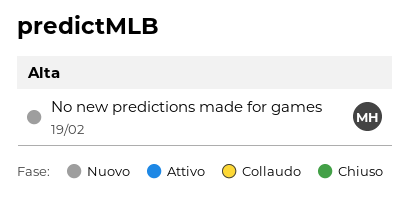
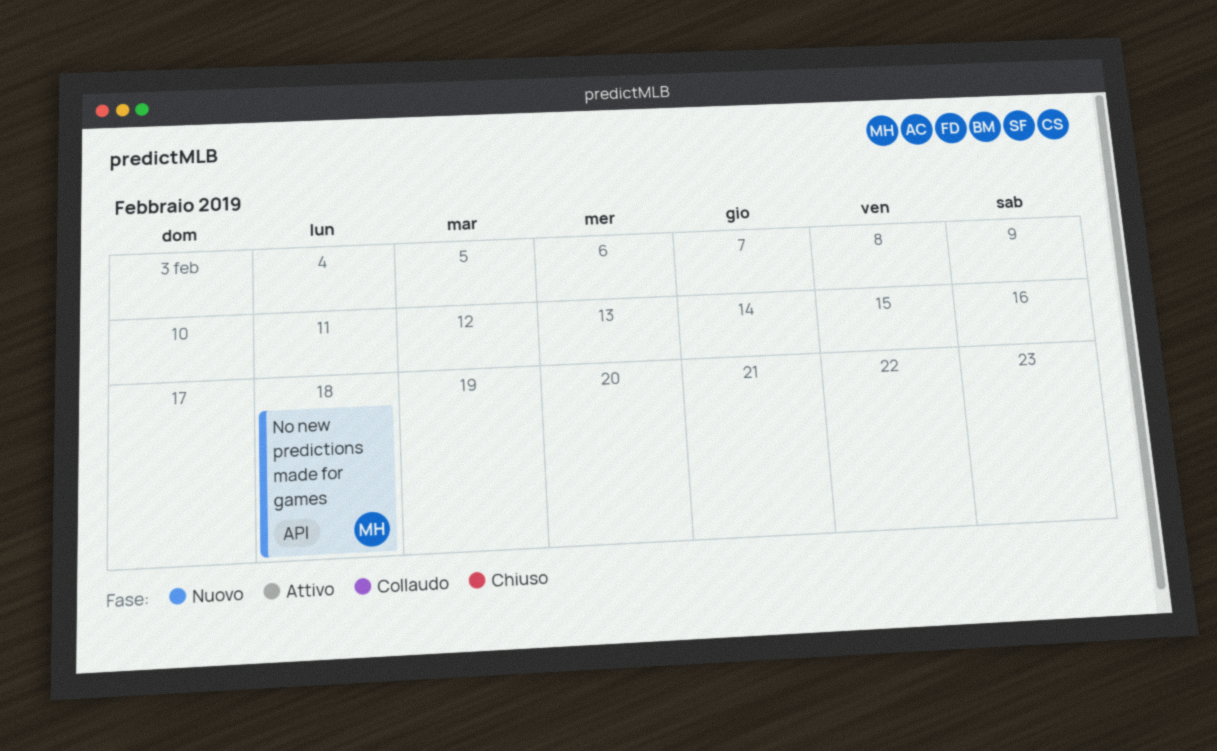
No new predictions made for games, due: Feb 19 -> Feb 18

